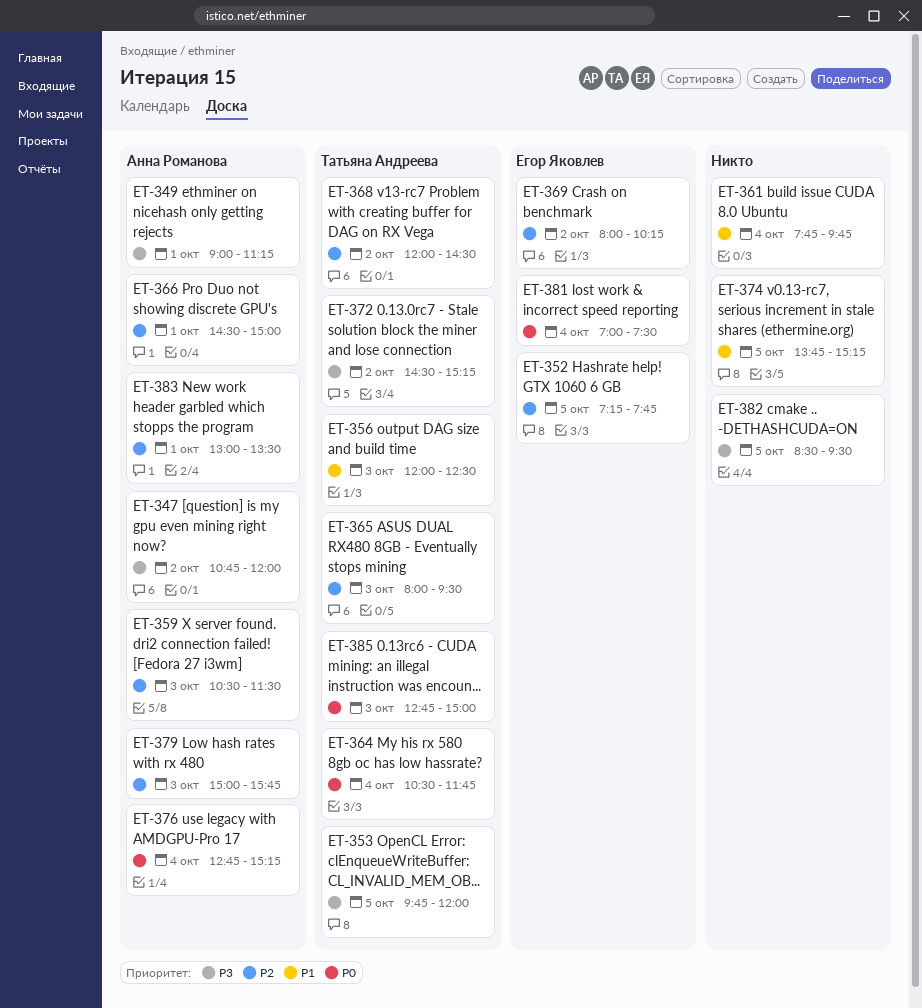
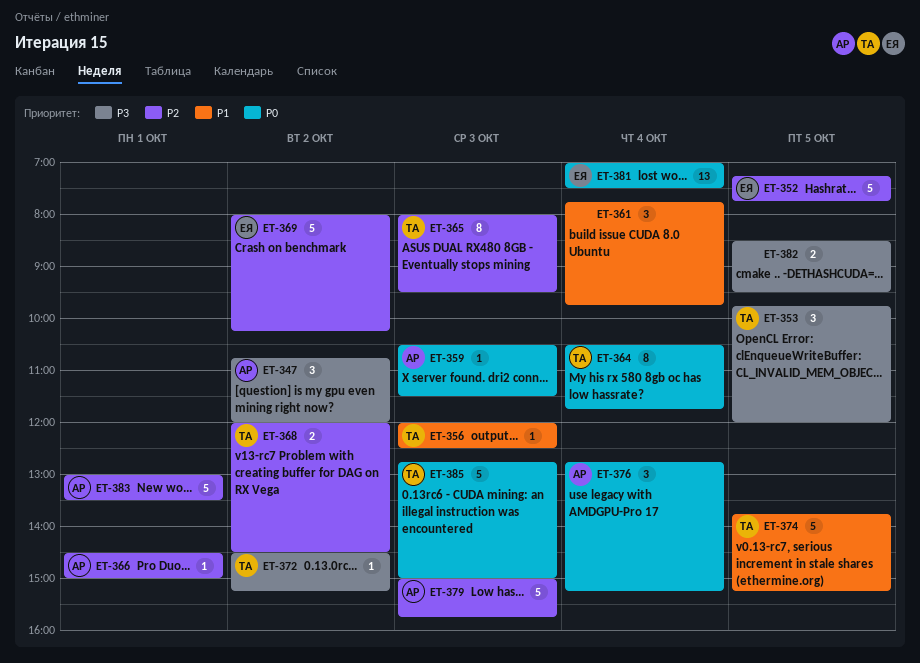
ET-349: present -> none
ET-359, priority: P2 -> P0
ET-374, owner: none -> Татьяна Андреева

